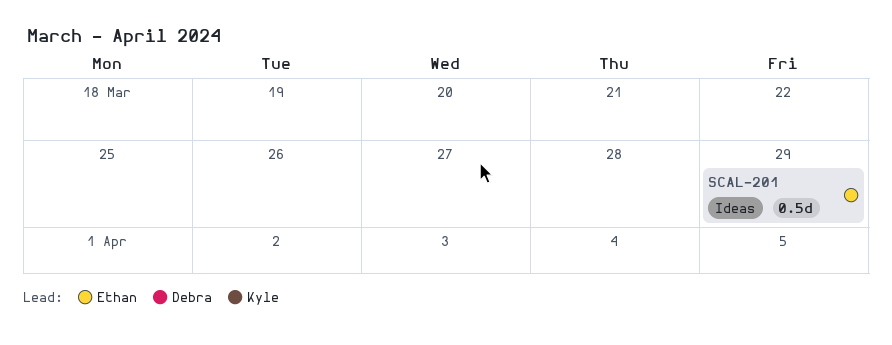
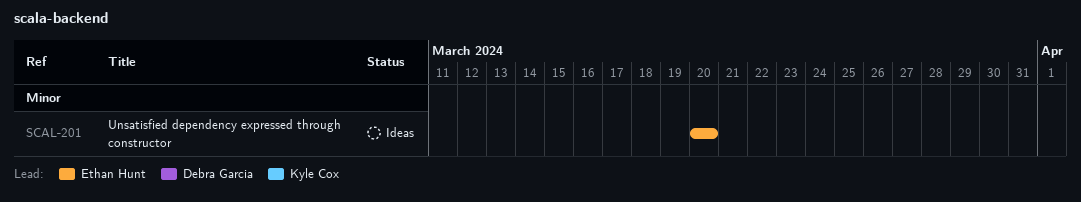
SCAL-201, due: Mar 29 -> Mar 20

